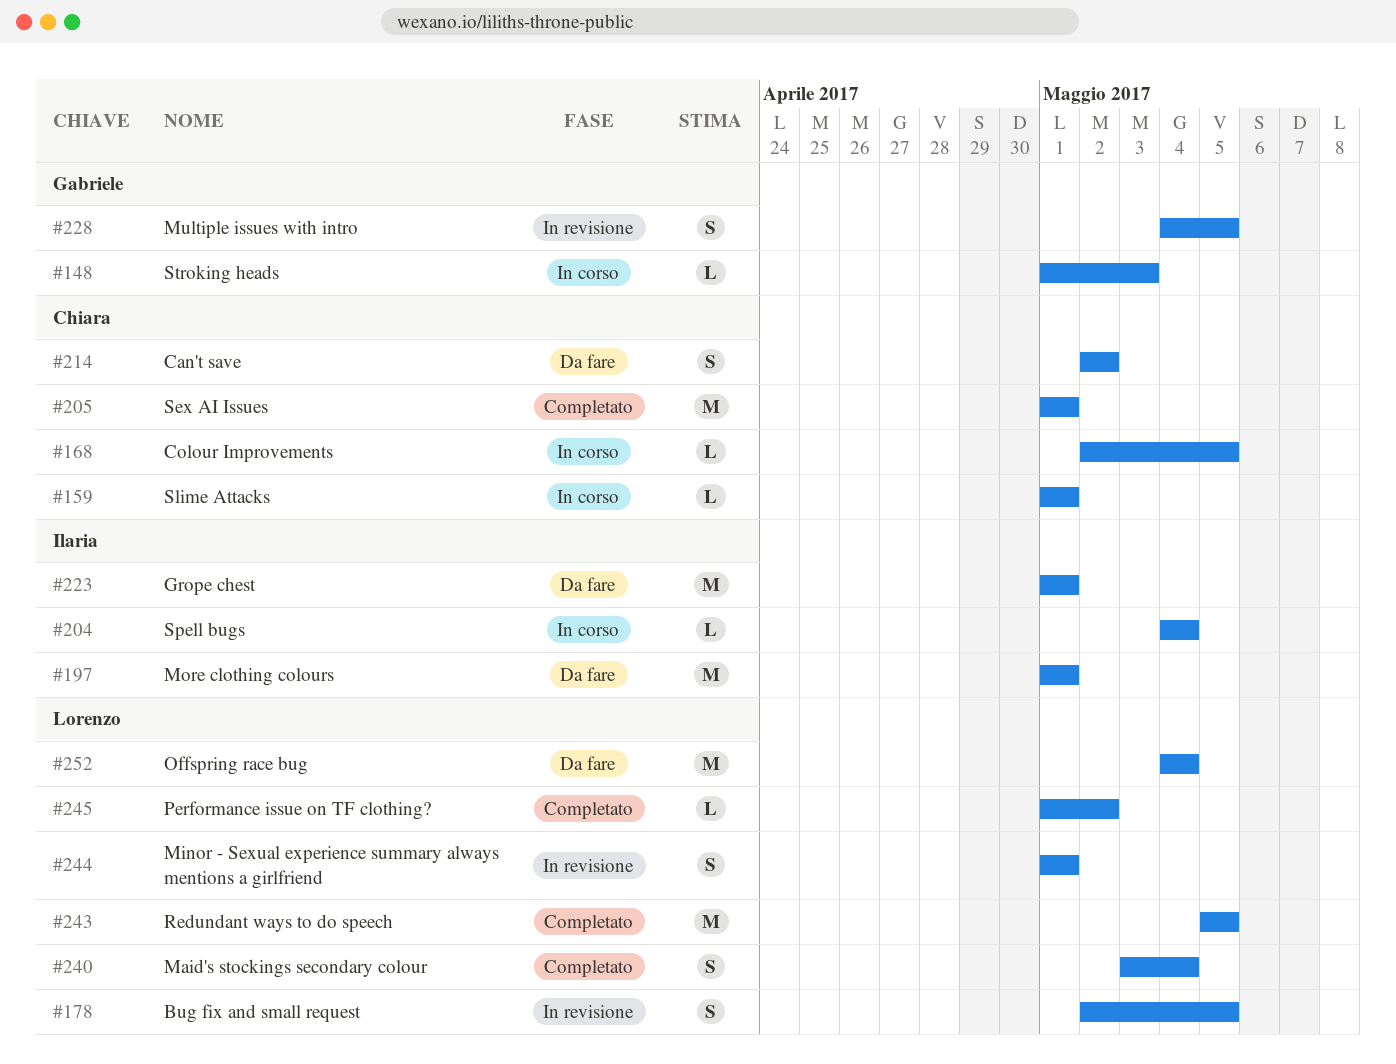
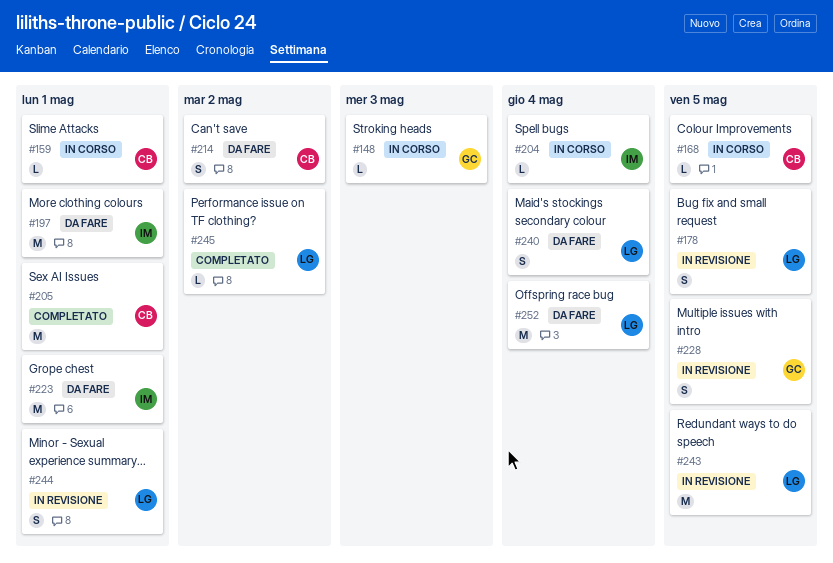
#240, status: Completato -> Da fare
#243, status: Completato -> In revisione

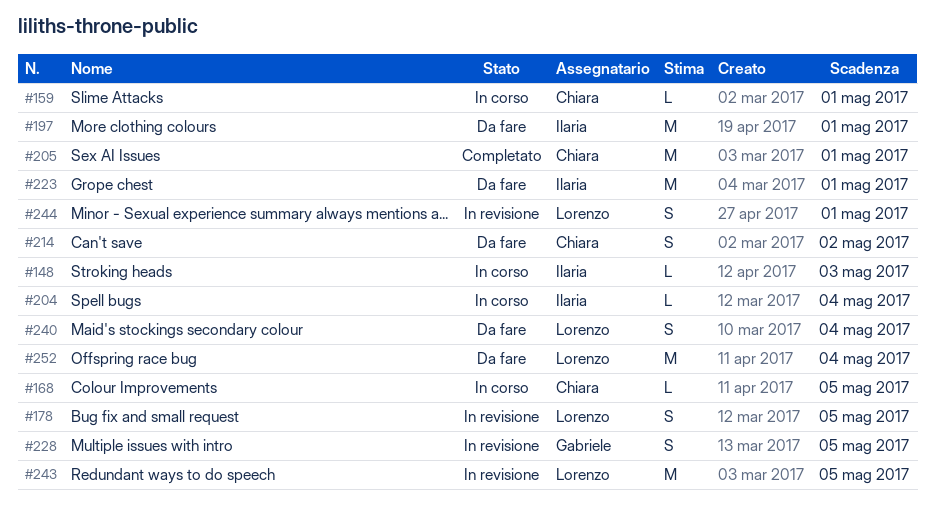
#148, owner: Gabriele -> Ilaria
#245: present -> none

